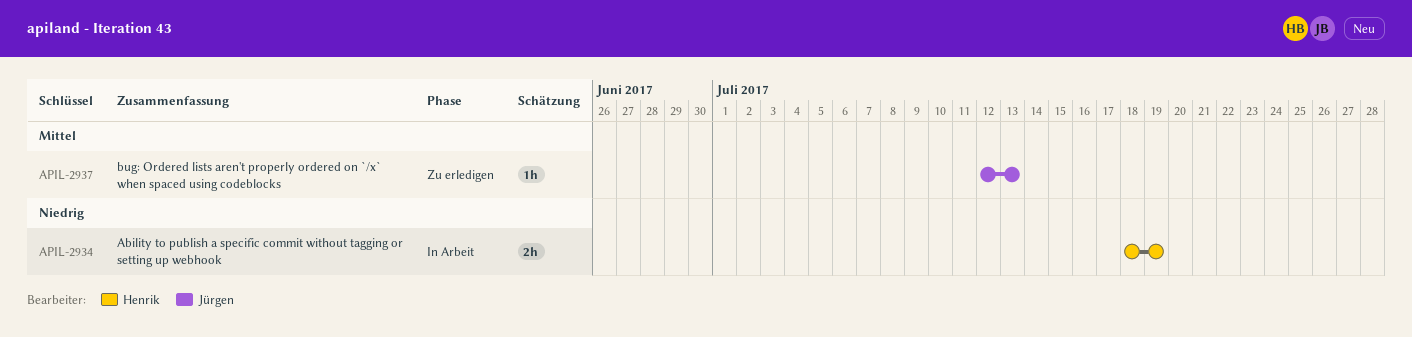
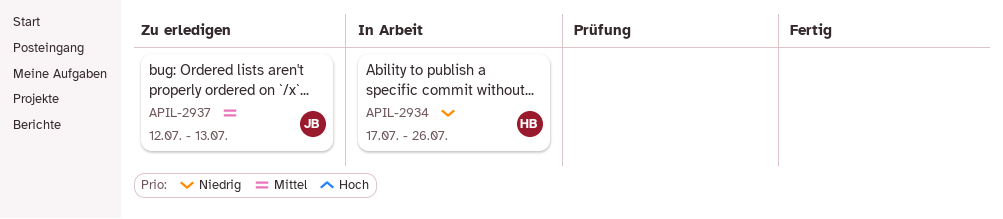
APIL-2934, start: Jul 18 -> Jul 17
APIL-2934, due: Jul 19 -> Jul 26

